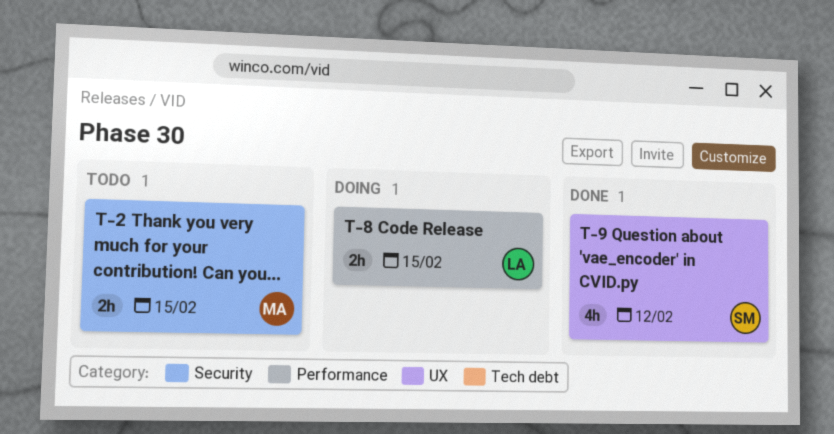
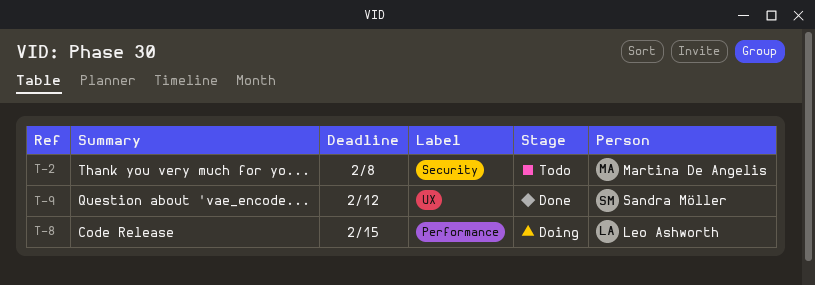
T-2, due: Feb 15 -> Feb 8

